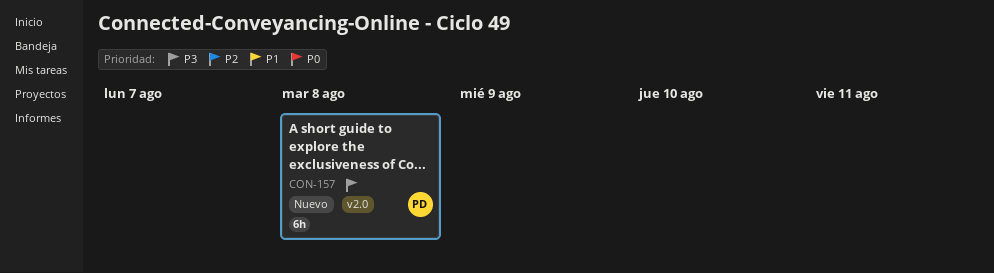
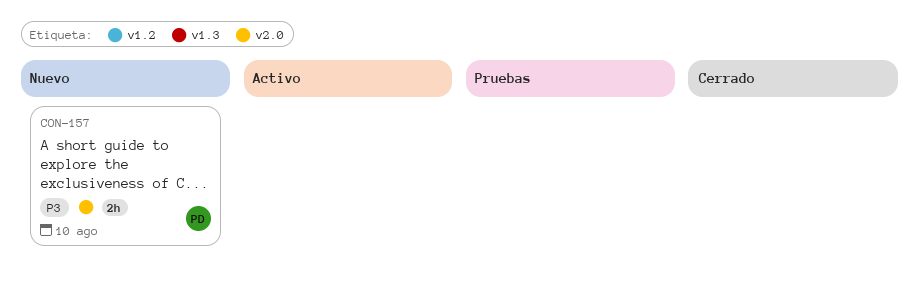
CON-157, estimate: 6h -> 2h
CON-157, due: Aug 8 -> Aug 10

